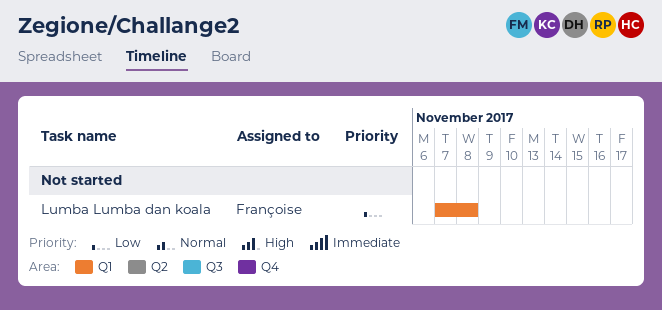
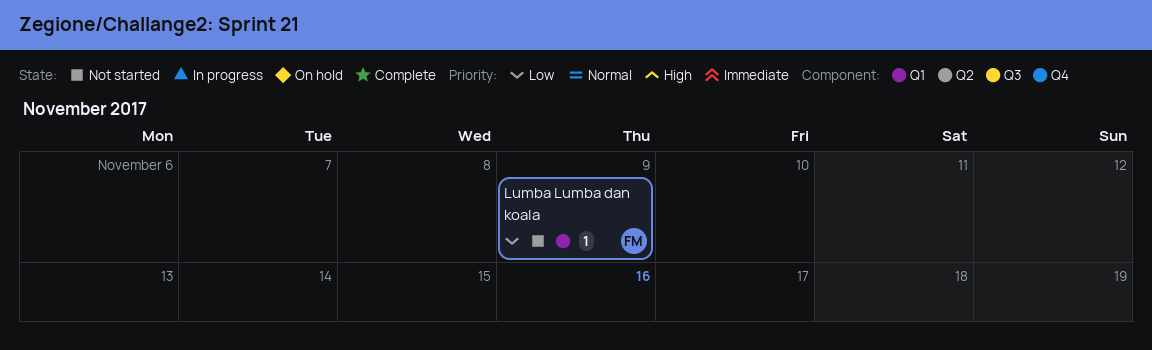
Lumba Lumba dan koala, due: Nov 8 -> Nov 9

